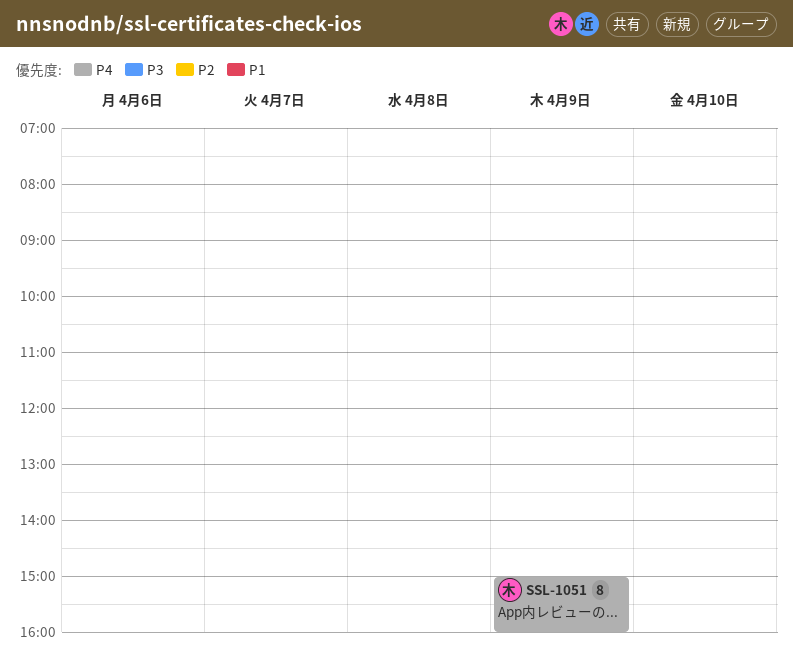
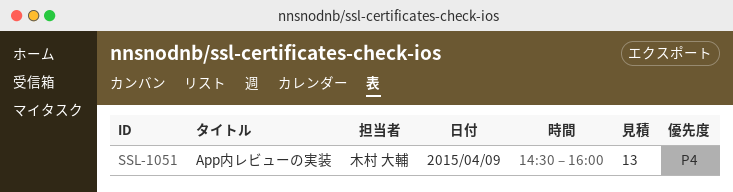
SSL-1051, estimate: 8 -> 13
SSL-1051, begins: 15:00 -> 14:30

